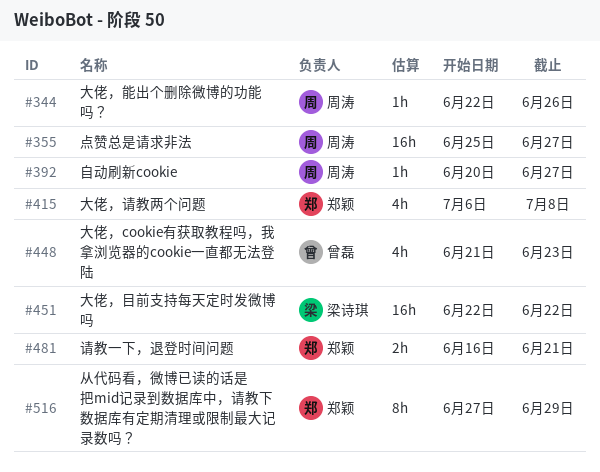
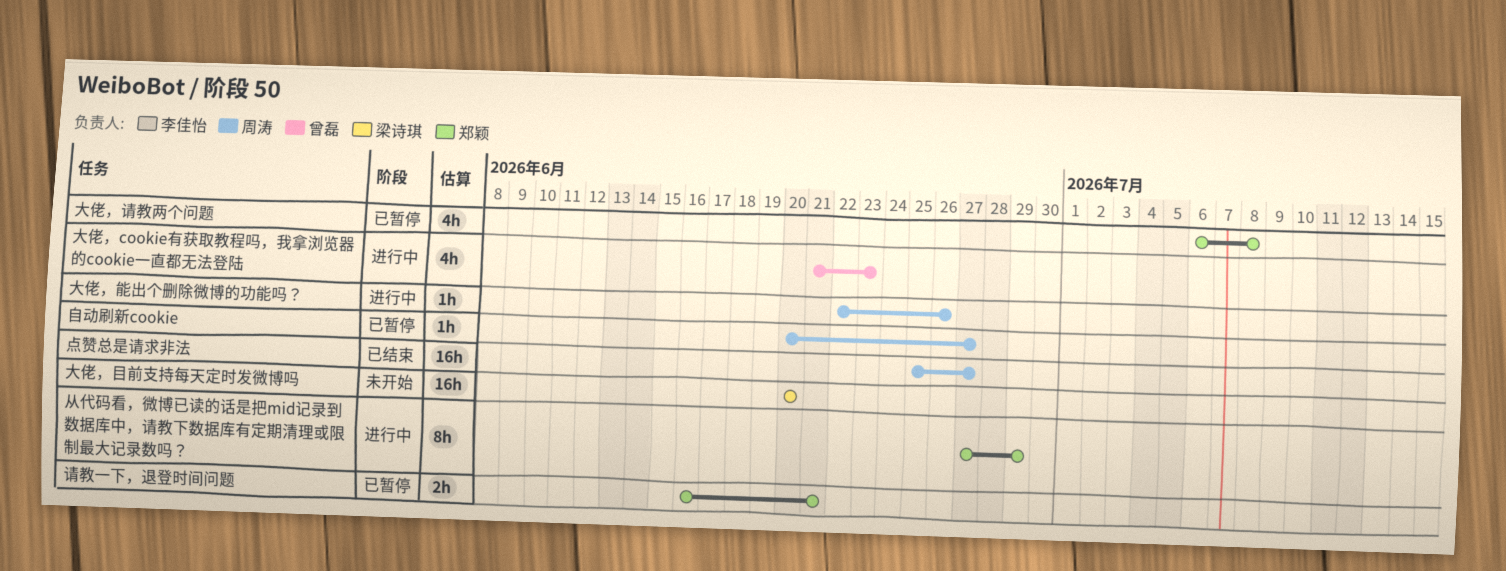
大佬，目前支持每天定时发微博吗, start: Jun 22 -> Jun 20
大佬，目前支持每天定时发微博吗, due: Jun 22 -> Jun 20

